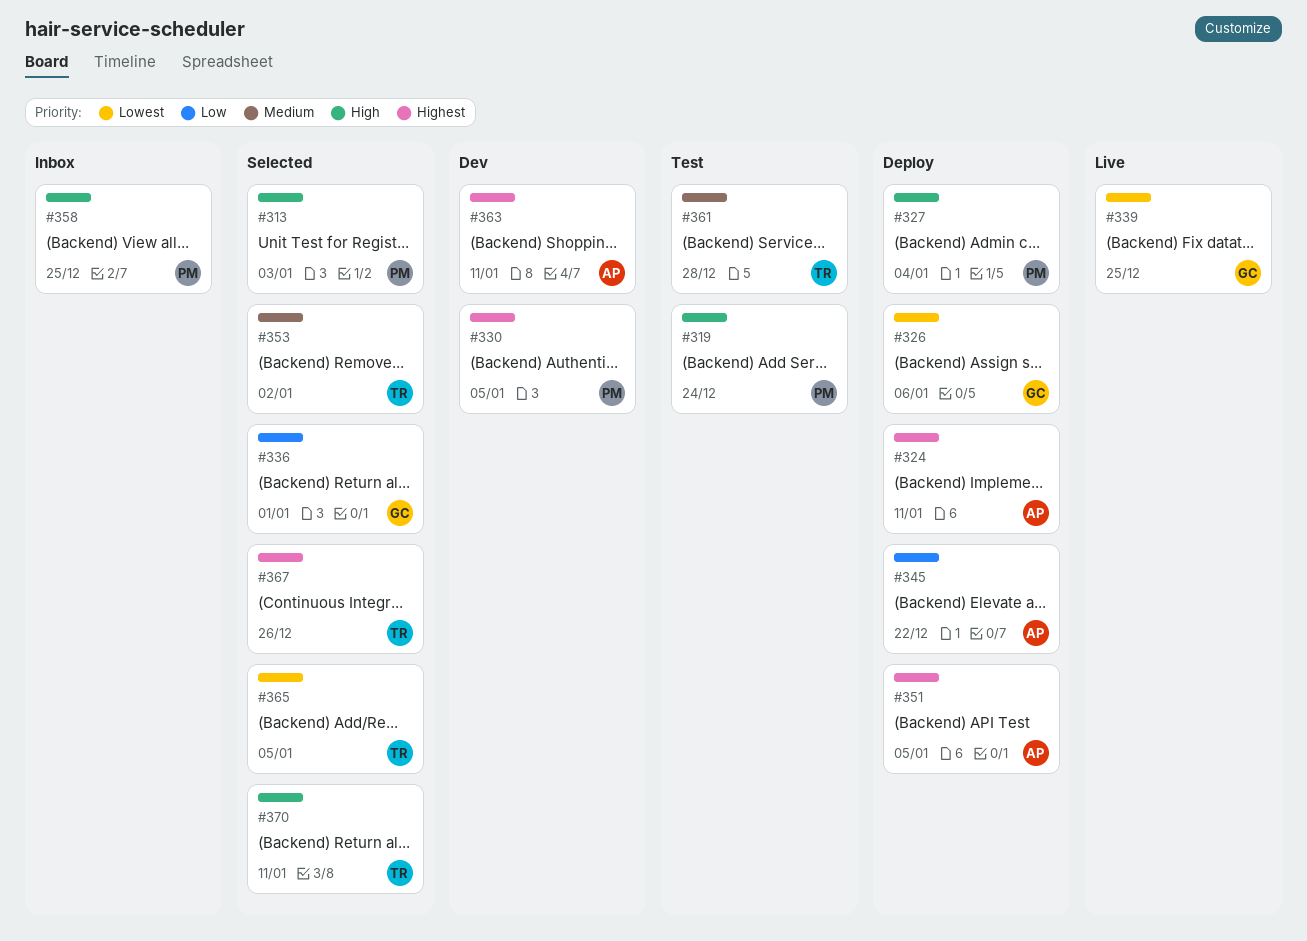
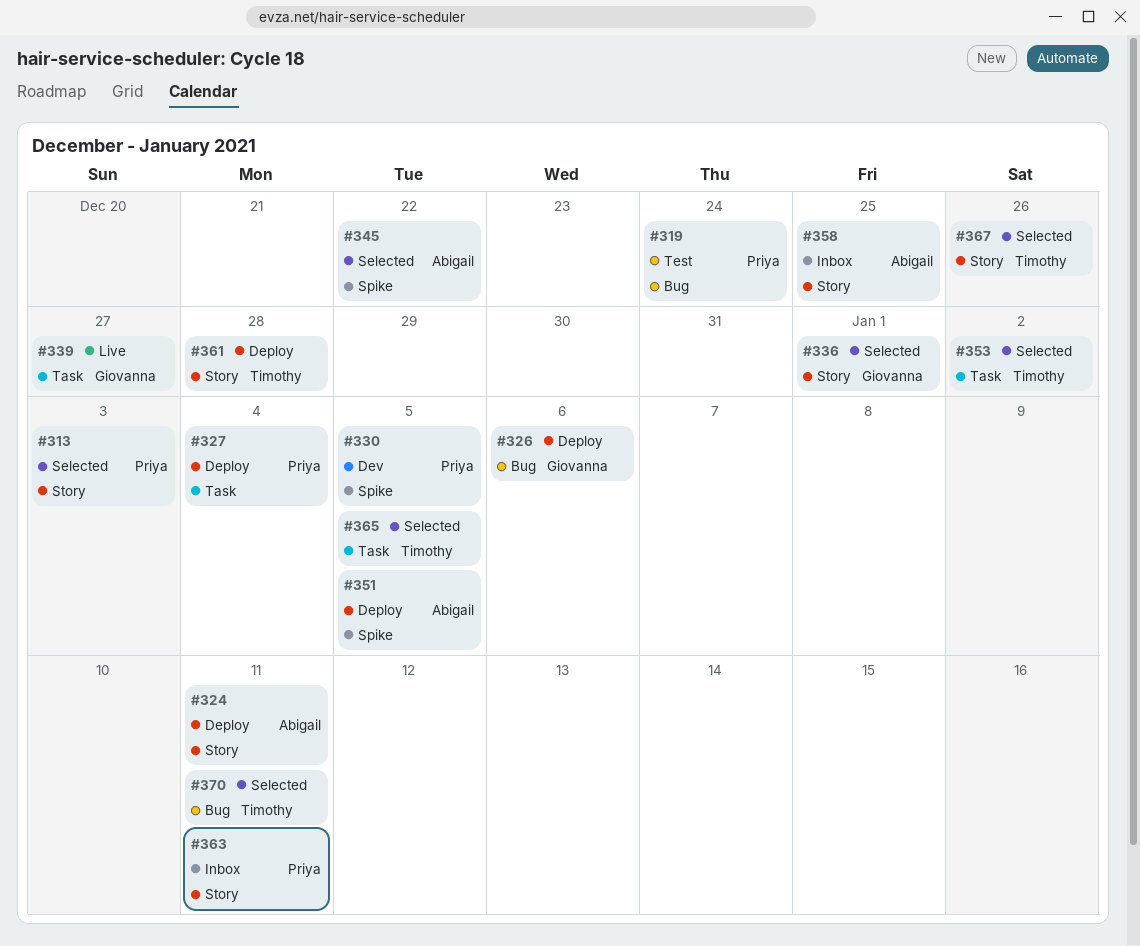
#339, due: Dec 25 -> Dec 27
#345, status: Deploy -> Selected
#358, owner: Priya -> Abigail
#361, status: Test -> Deploy
#363, status: Dev -> Inbox
#363, owner: Abigail -> Priya

